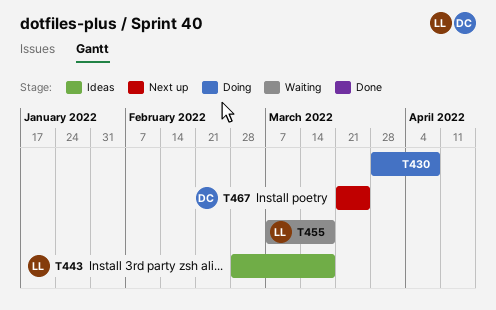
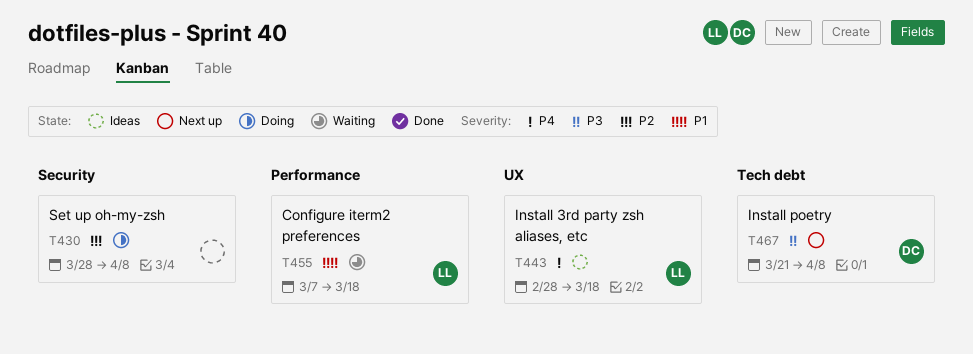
T467, due: Mar 25 -> Apr 8

